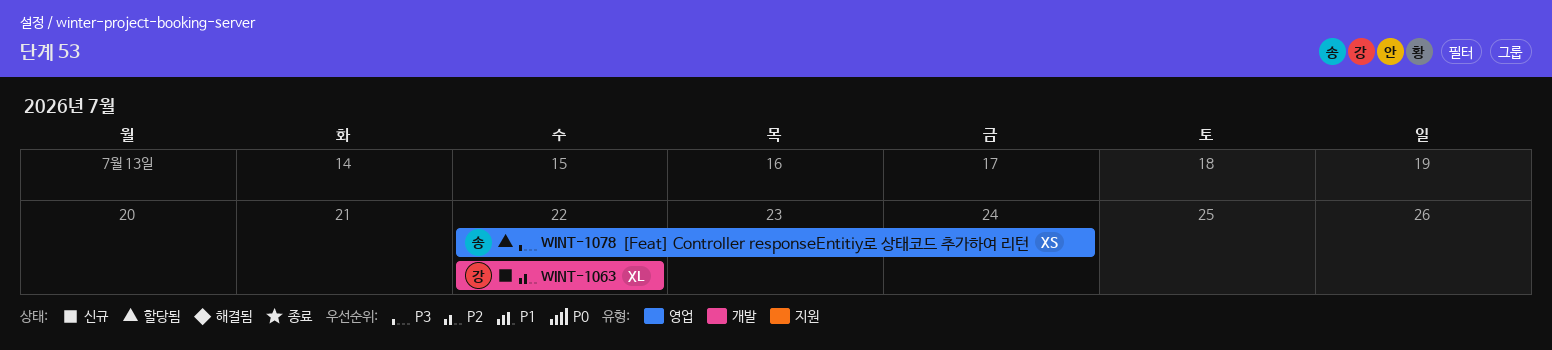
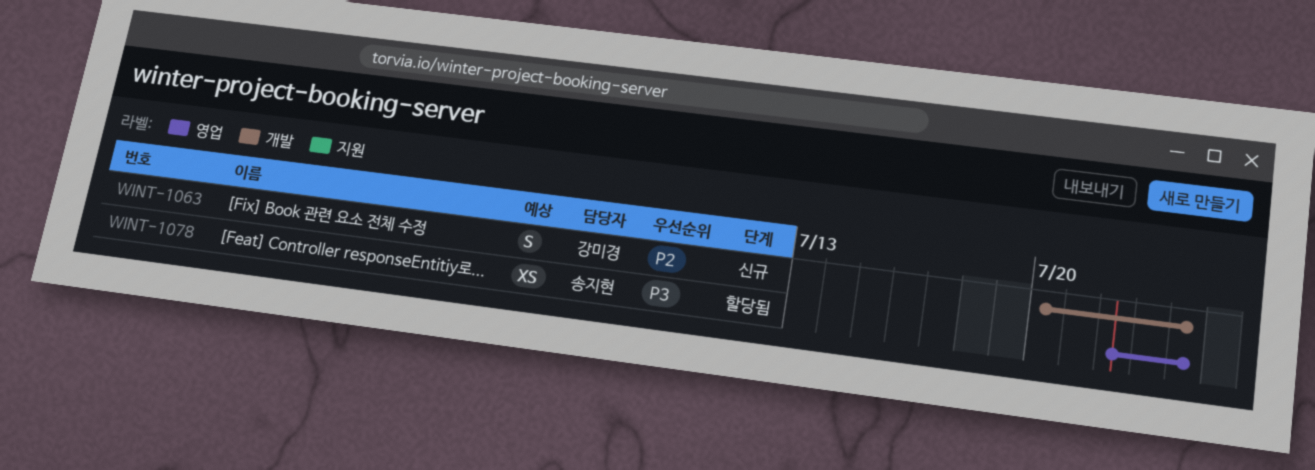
WINT-1063, estimate: XL -> S
WINT-1063, start: Jul 22 -> Jul 20
WINT-1063, due: Jul 22 -> Jul 24

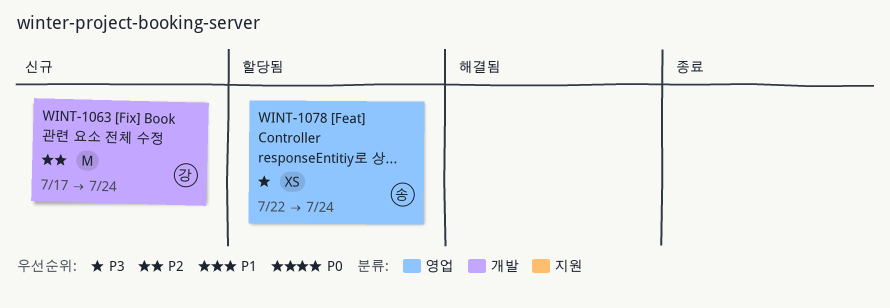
WINT-1063, estimate: S -> M
WINT-1063, start: Jul 20 -> Jul 17

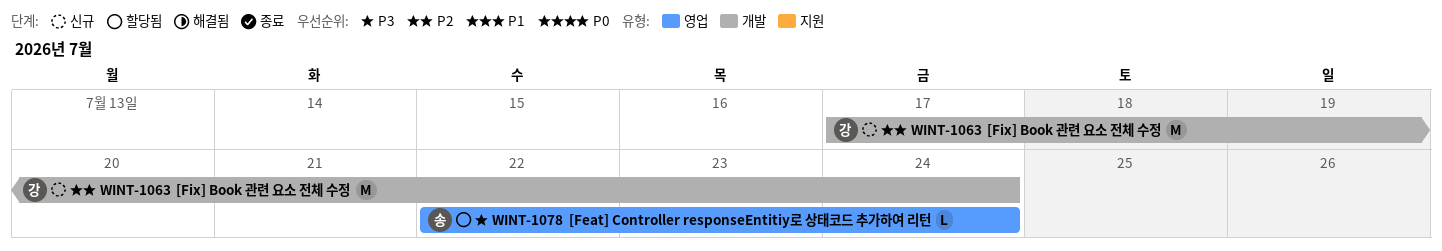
WINT-1078, estimate: XS -> L

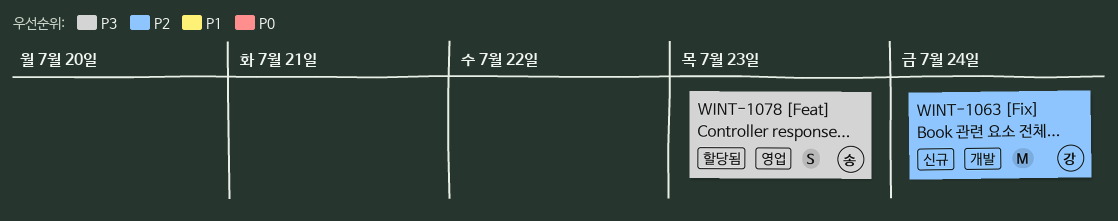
WINT-1078, estimate: L -> S
WINT-1078, due: Jul 24 -> Jul 23

